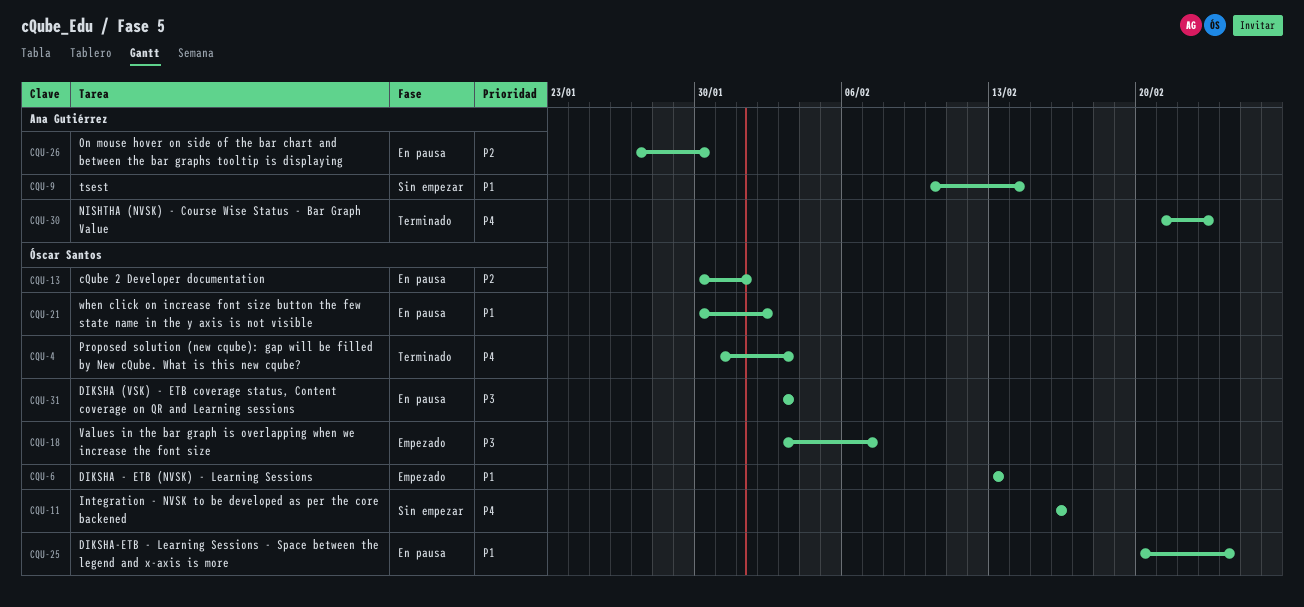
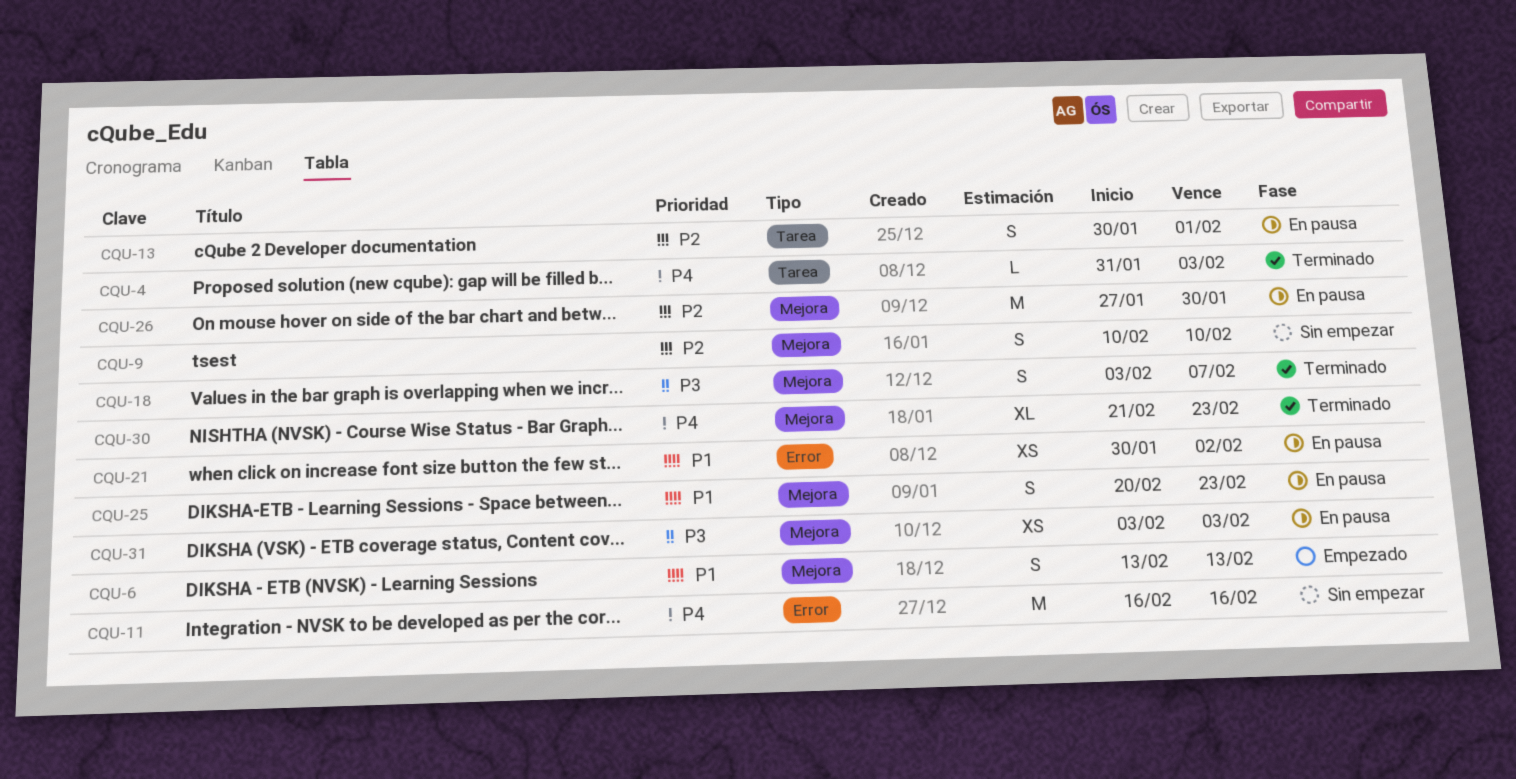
CQU-9, priority: P1 -> P2
CQU-9, due: Feb 14 -> Feb 10
CQU-18, status: Empezado -> Terminado
CQU-25, due: Feb 24 -> Feb 23

